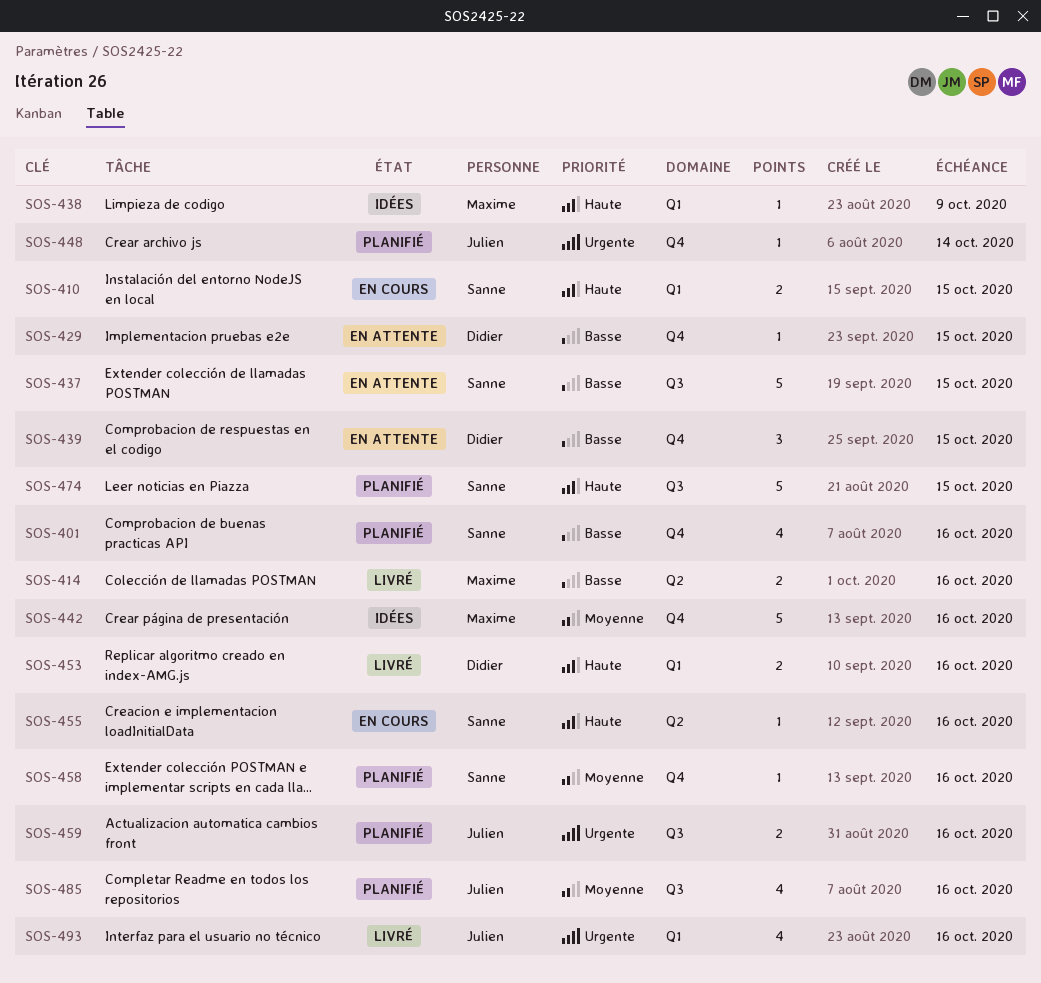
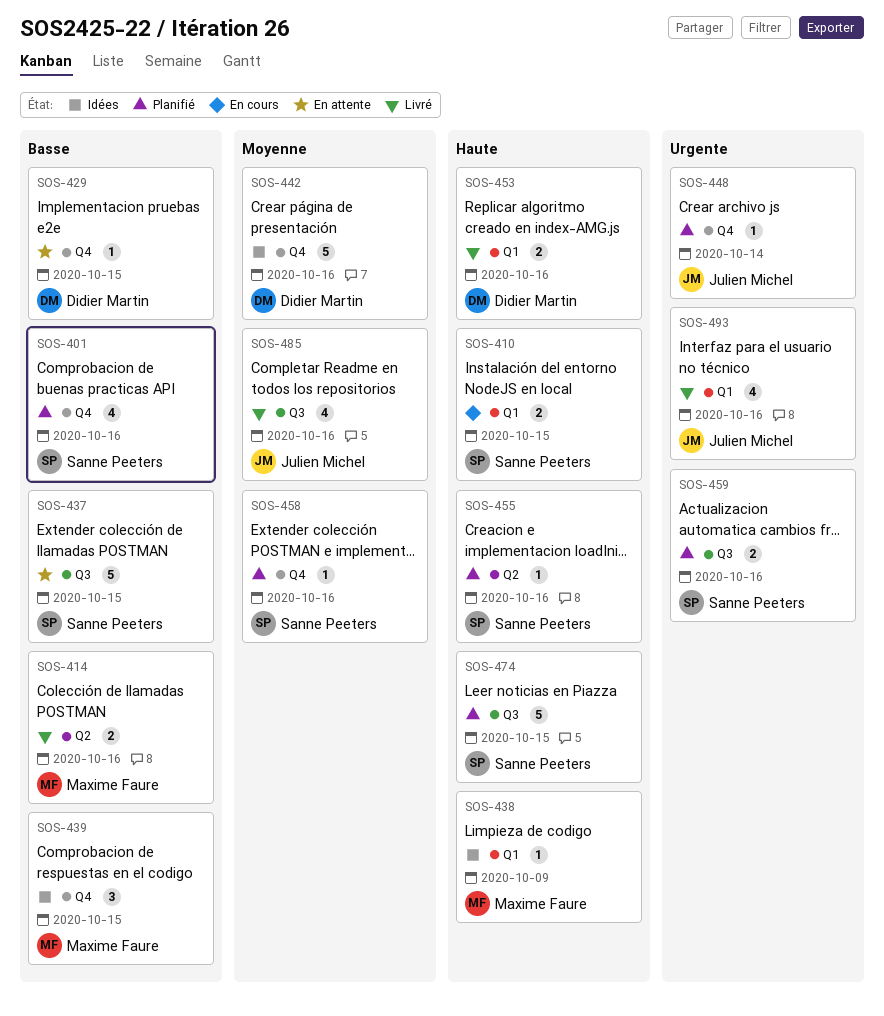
SOS-439, status: En attente -> Idées
SOS-439, owner: Didier Martin -> Maxime Faure
SOS-442, owner: Maxime Faure -> Didier Martin
SOS-455, status: En cours -> Planifié
SOS-459, owner: Julien Michel -> Sanne Peeters
SOS-485, status: Planifié -> Livré

